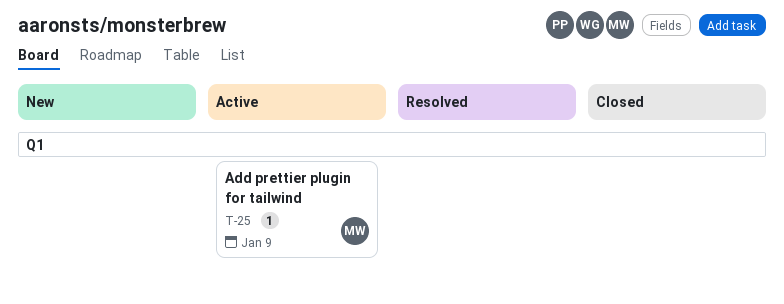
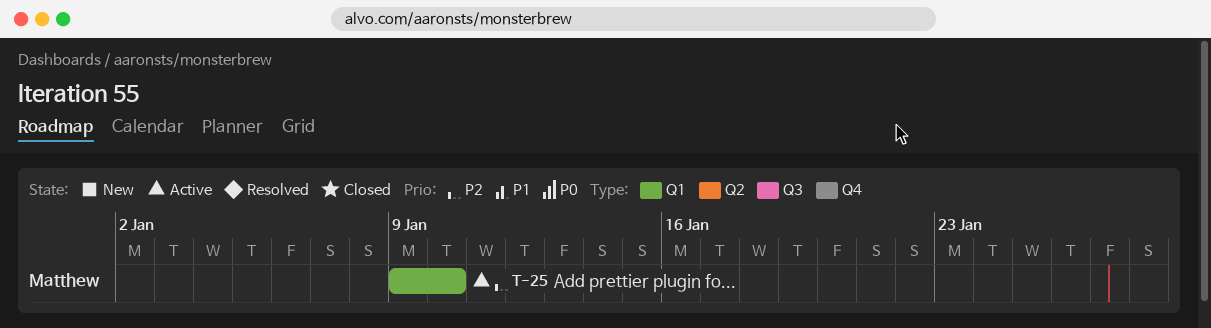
T-25, due: Jan 9 -> Jan 10

